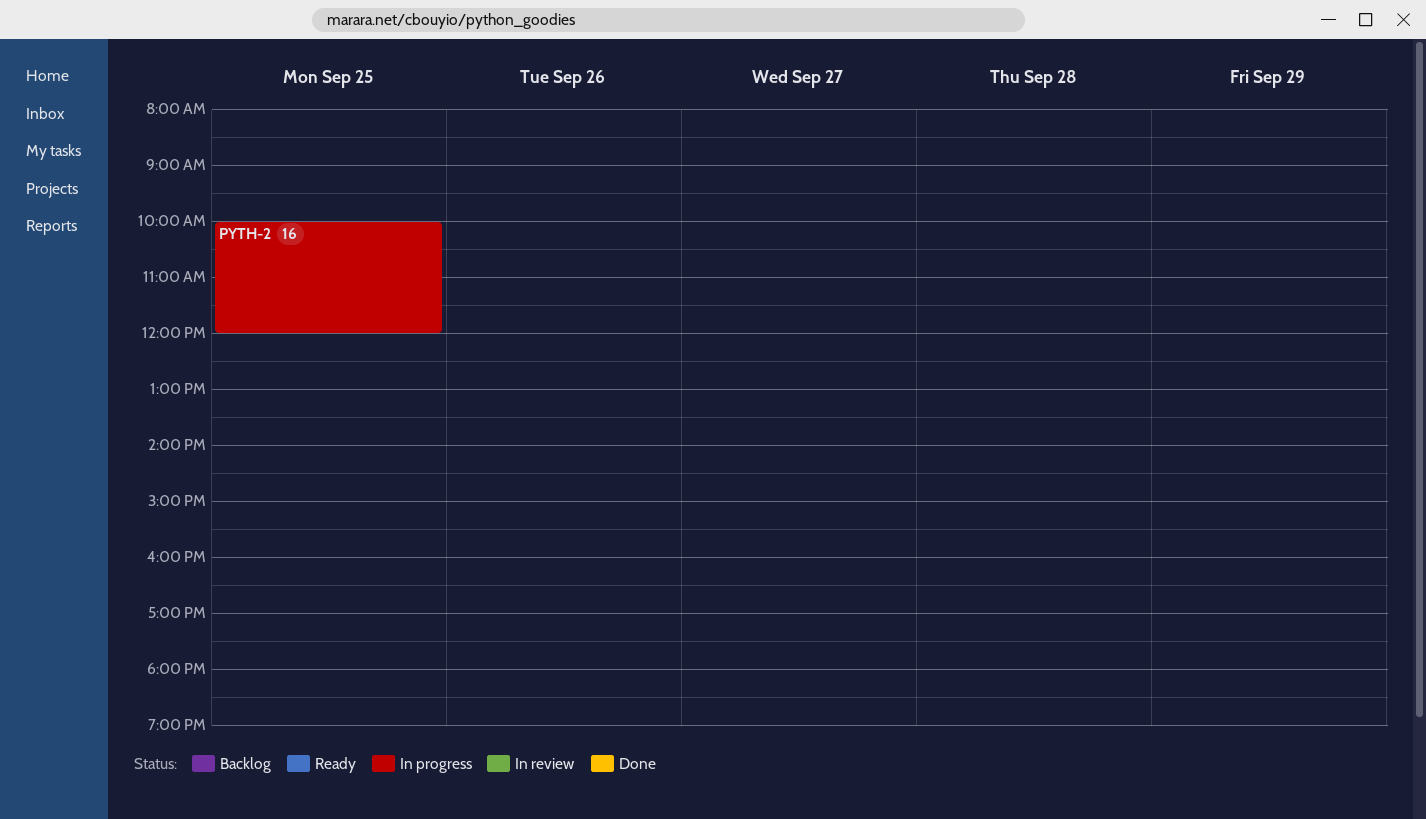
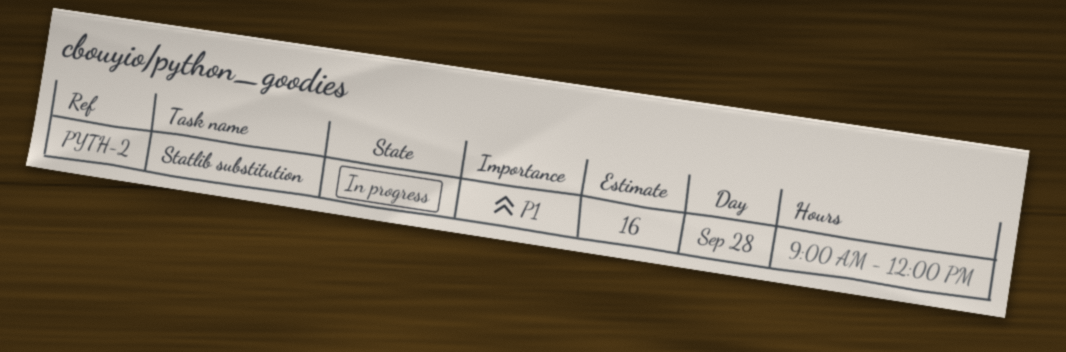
PYTH-2, day: Sep 25 -> Sep 28
PYTH-2, begins: 10:00 -> 09:00

